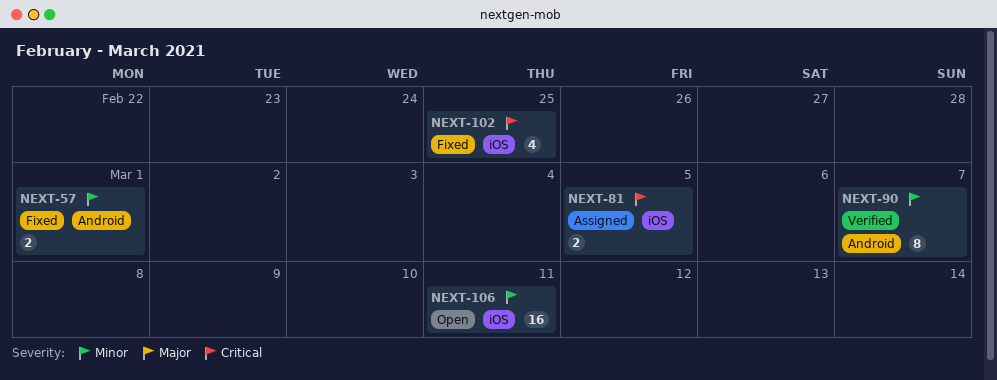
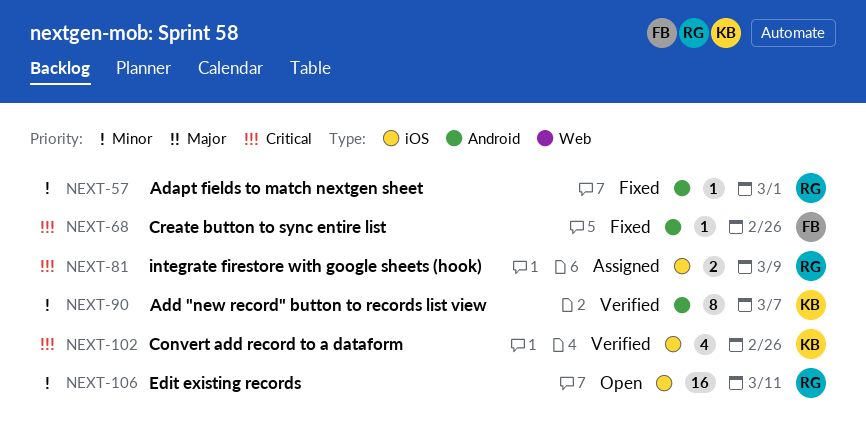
NEXT-57, estimate: 2 -> 1
NEXT-68: none -> present
NEXT-81, due: Mar 5 -> Mar 9
NEXT-102, status: Fixed -> Verified
NEXT-102, due: Feb 25 -> Feb 26

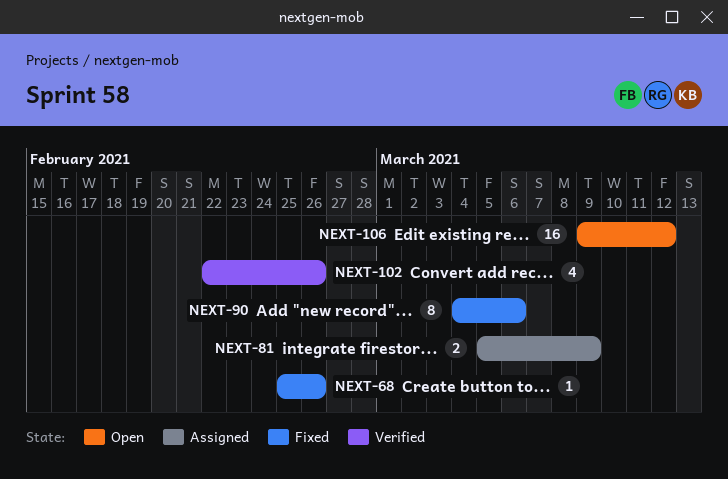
NEXT-57: present -> none
NEXT-90, status: Verified -> Fixed
NEXT-90, due: Mar 7 -> Mar 6
NEXT-106, due: Mar 11 -> Mar 12

